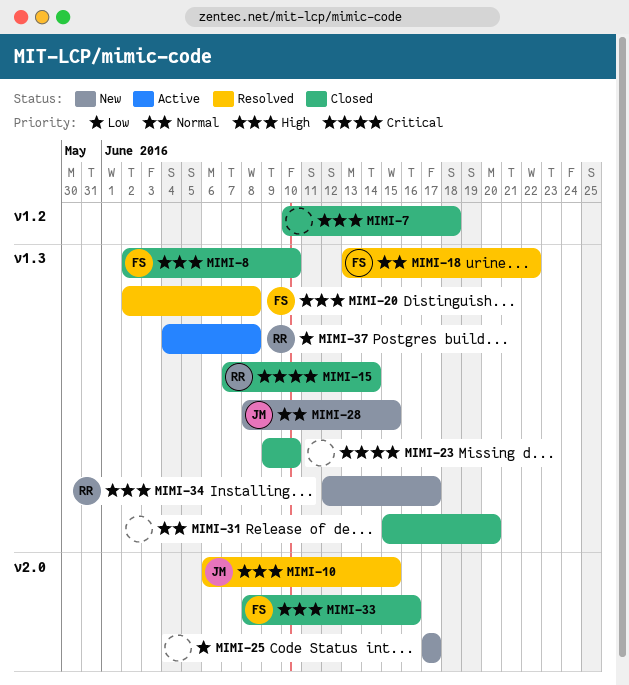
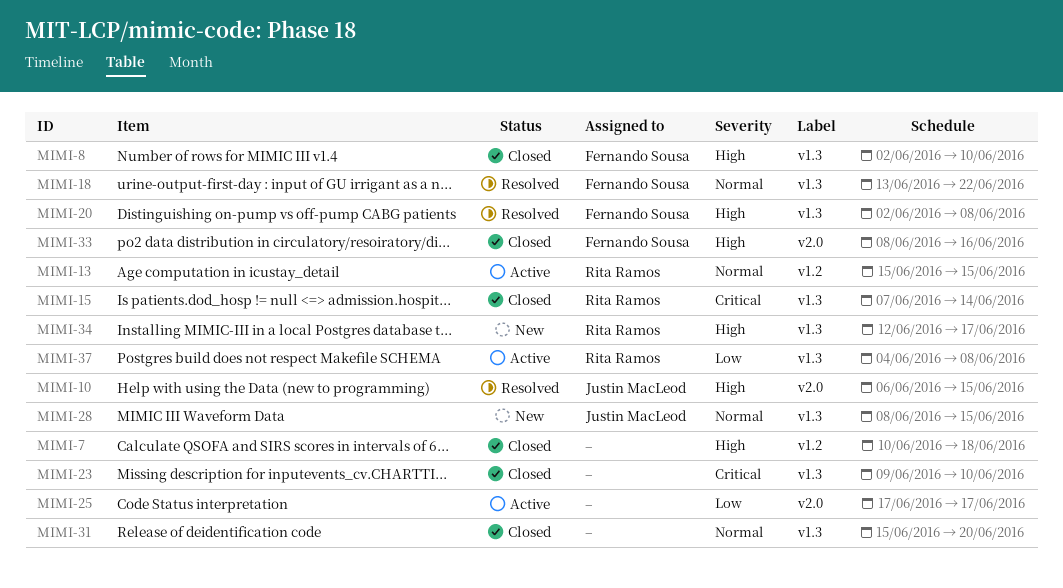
MIMI-13: none -> present
MIMI-25, status: New -> Active

